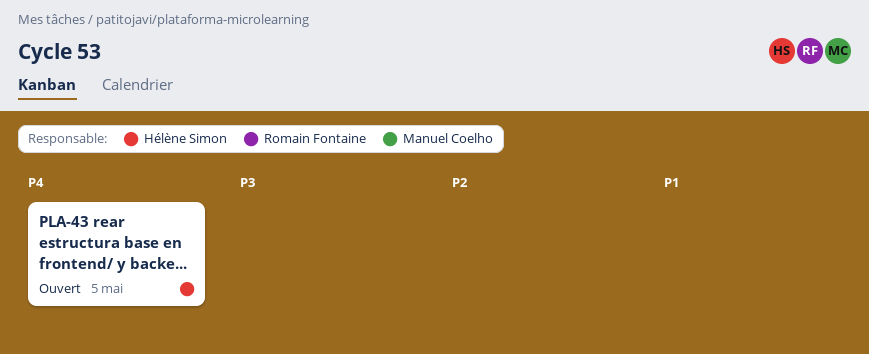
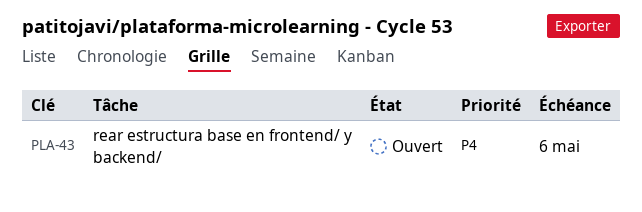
PLA-43, due: May 5 -> May 6

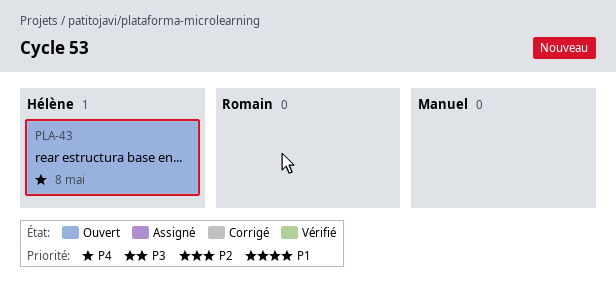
PLA-43, due: May 6 -> May 8

